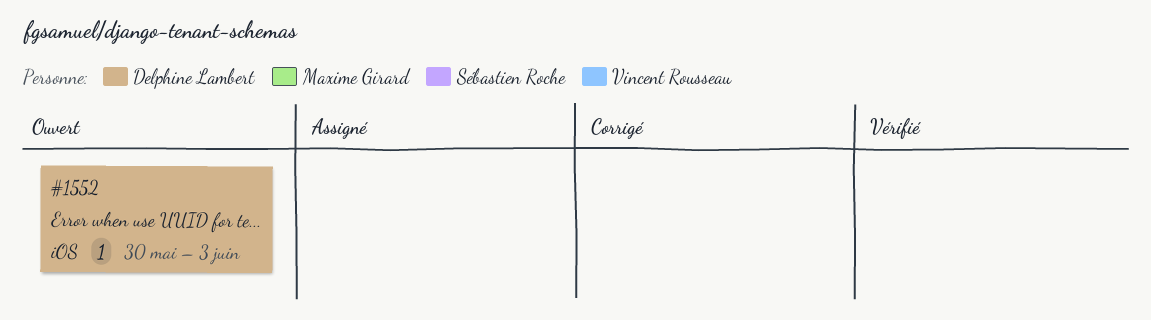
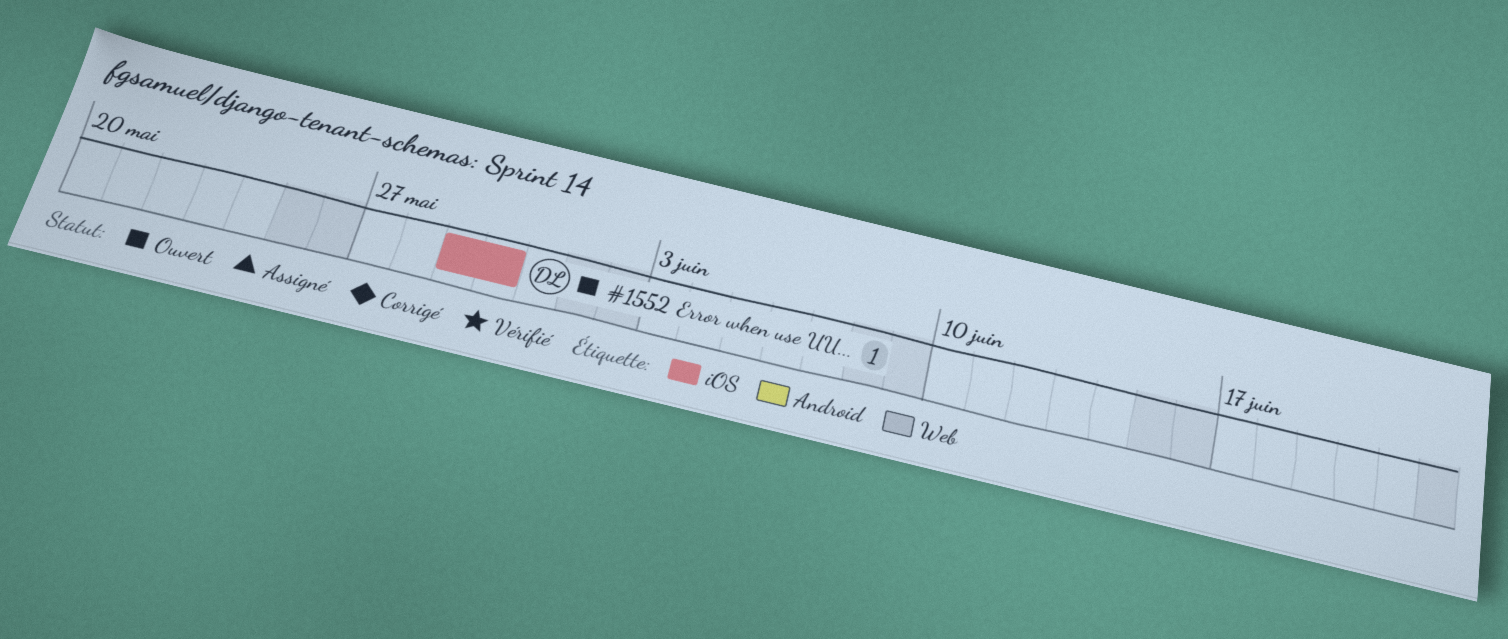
#1552, start: May 30 -> May 29
#1552, due: Jun 3 -> May 30

